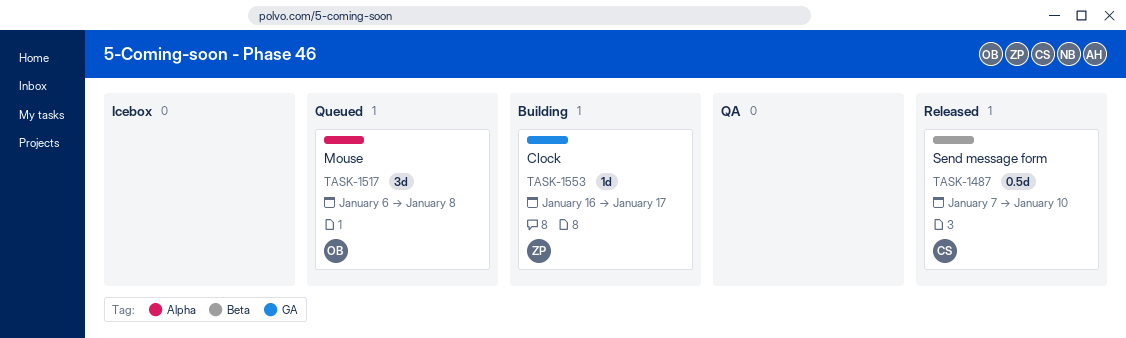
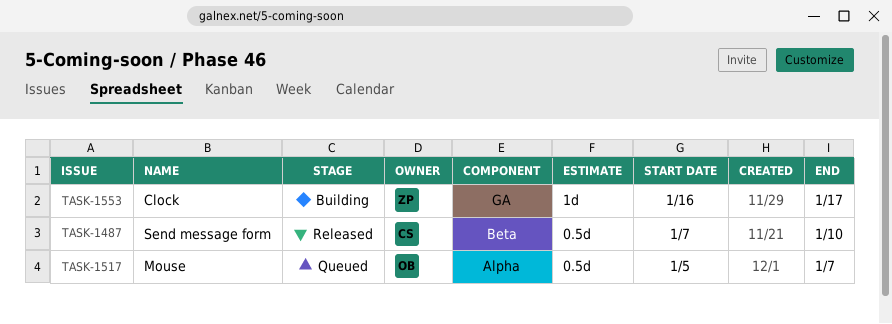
TASK-1517, estimate: 3d -> 0.5d
TASK-1517, start: Jan 6 -> Jan 5
TASK-1517, due: Jan 8 -> Jan 7

